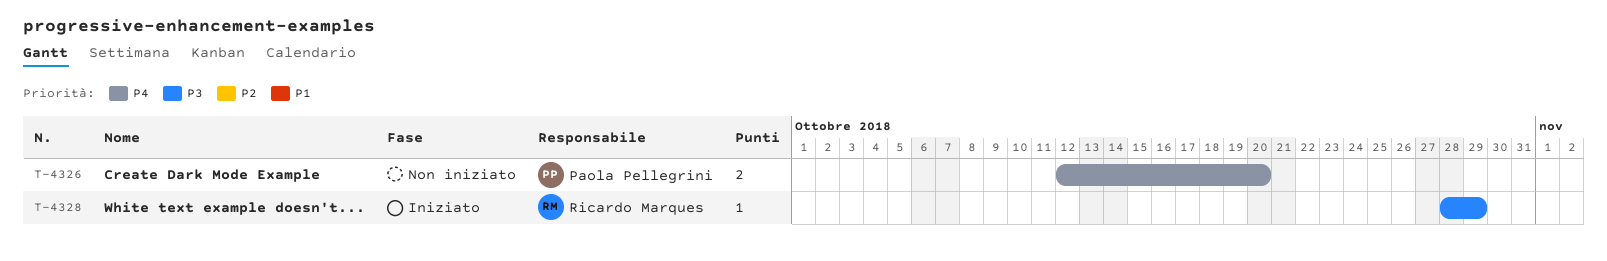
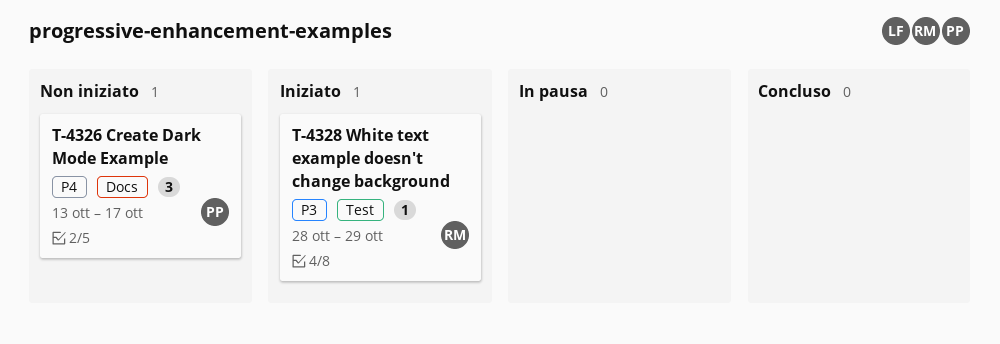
T-4326, estimate: 2 -> 3
T-4326, start: Oct 12 -> Oct 13
T-4326, due: Oct 20 -> Oct 17

